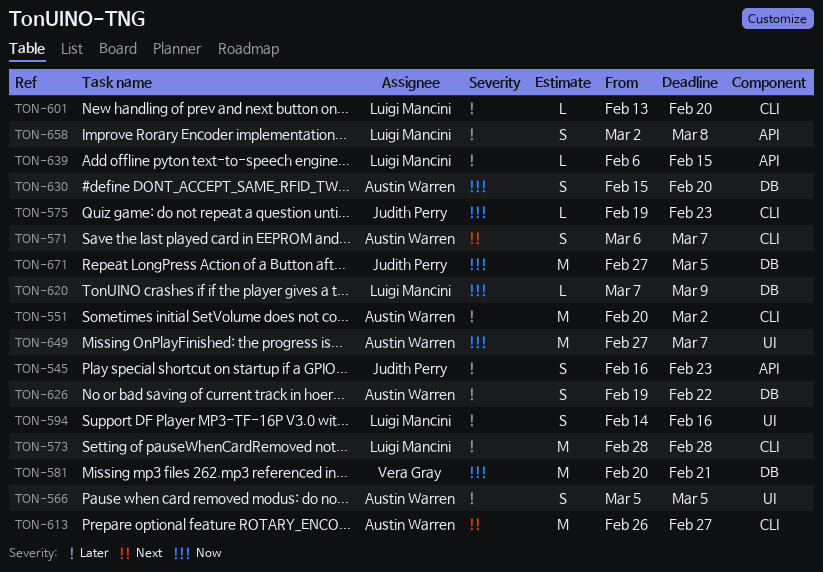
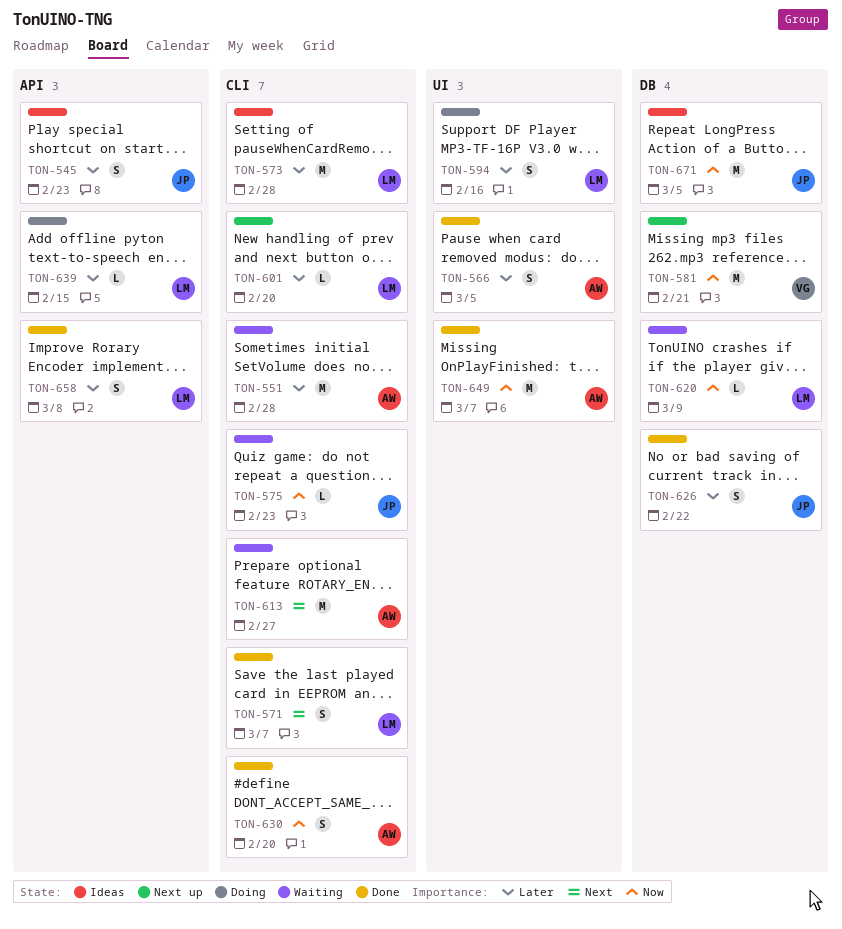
TON-551, due: Mar 2 -> Feb 28
TON-571, owner: Austin Warren -> Luigi Mancini
TON-626, owner: Austin Warren -> Judith Perry
TON-630, label: DB -> CLI

